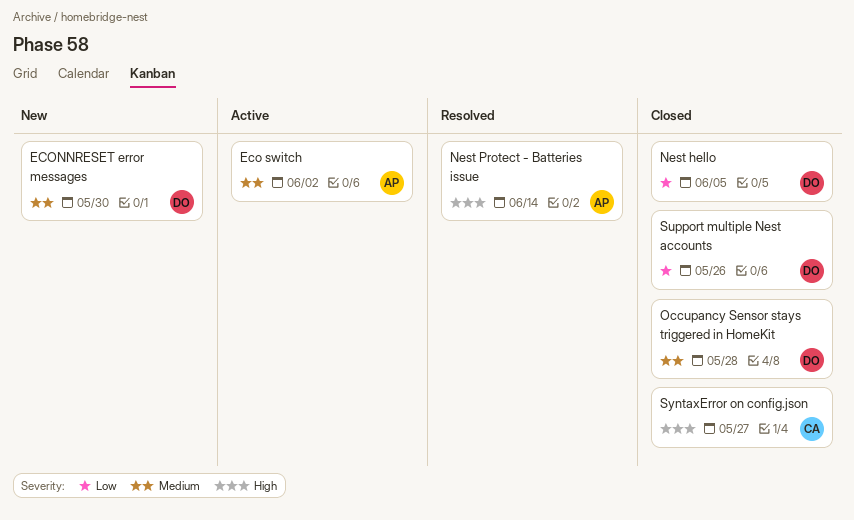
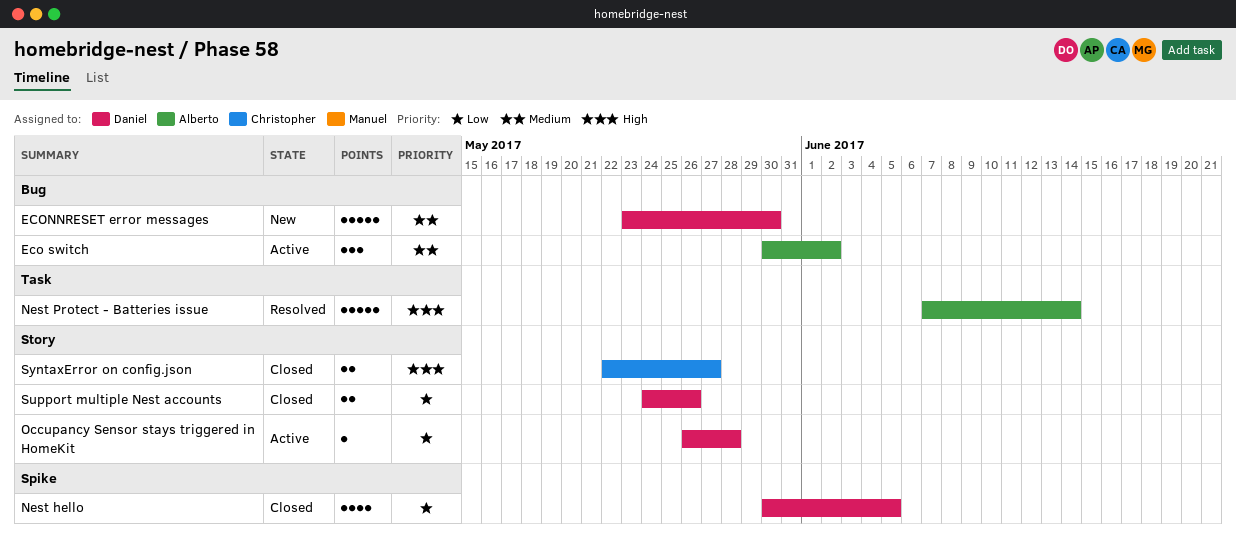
Occupancy Sensor stays triggered in HomeKit, status: Closed -> Active
Occupancy Sensor stays triggered in HomeKit, priority: Medium -> Low

